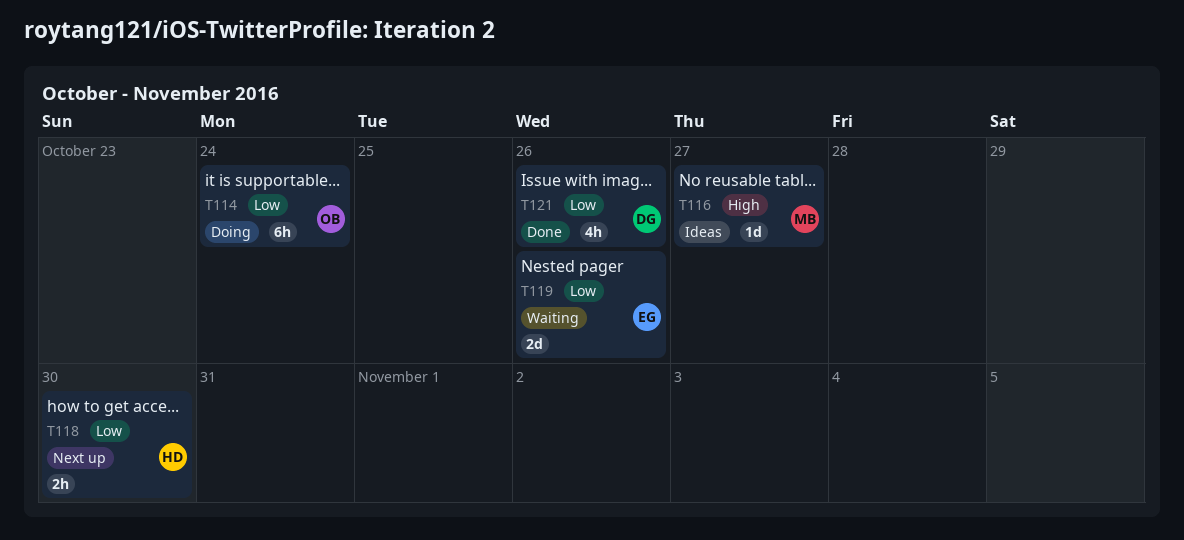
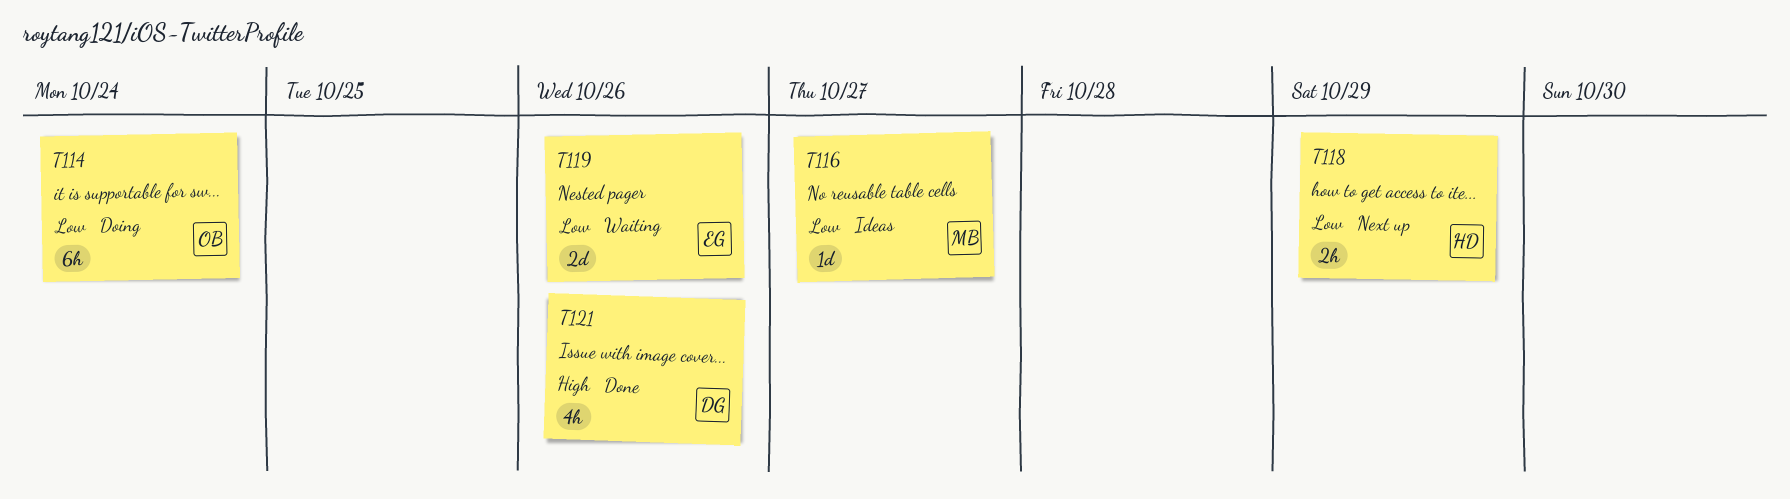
T116, priority: High -> Low
T118, due: Oct 30 -> Oct 29
T121, priority: Low -> High

